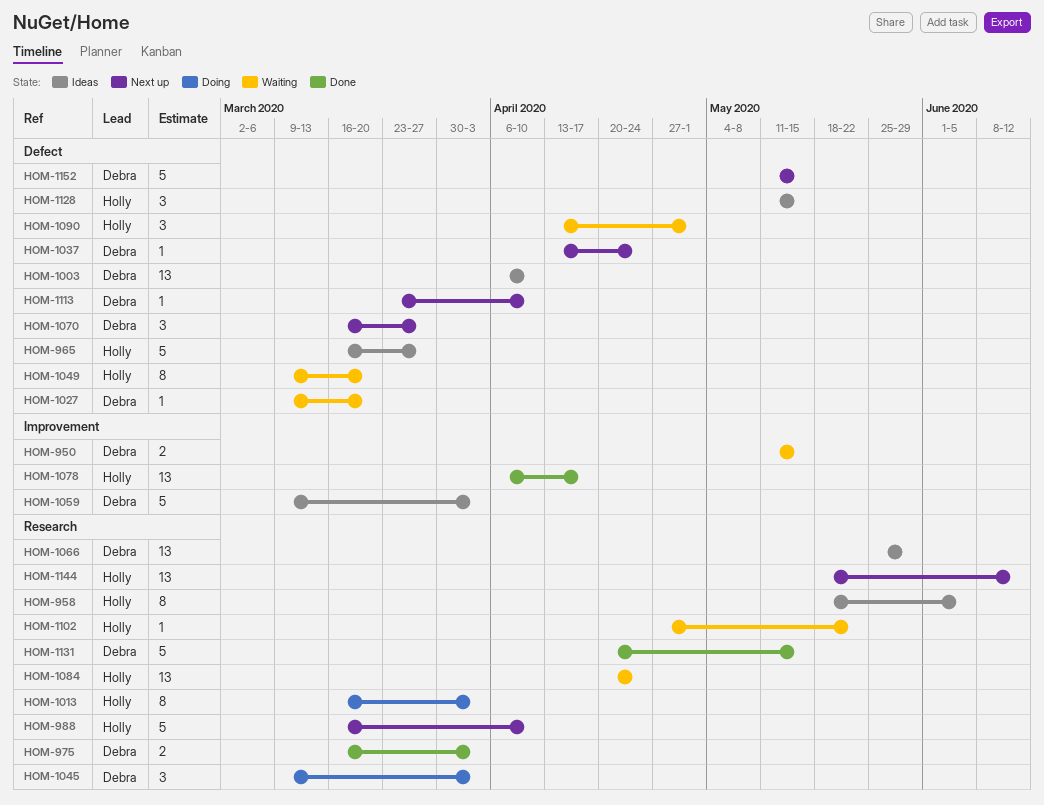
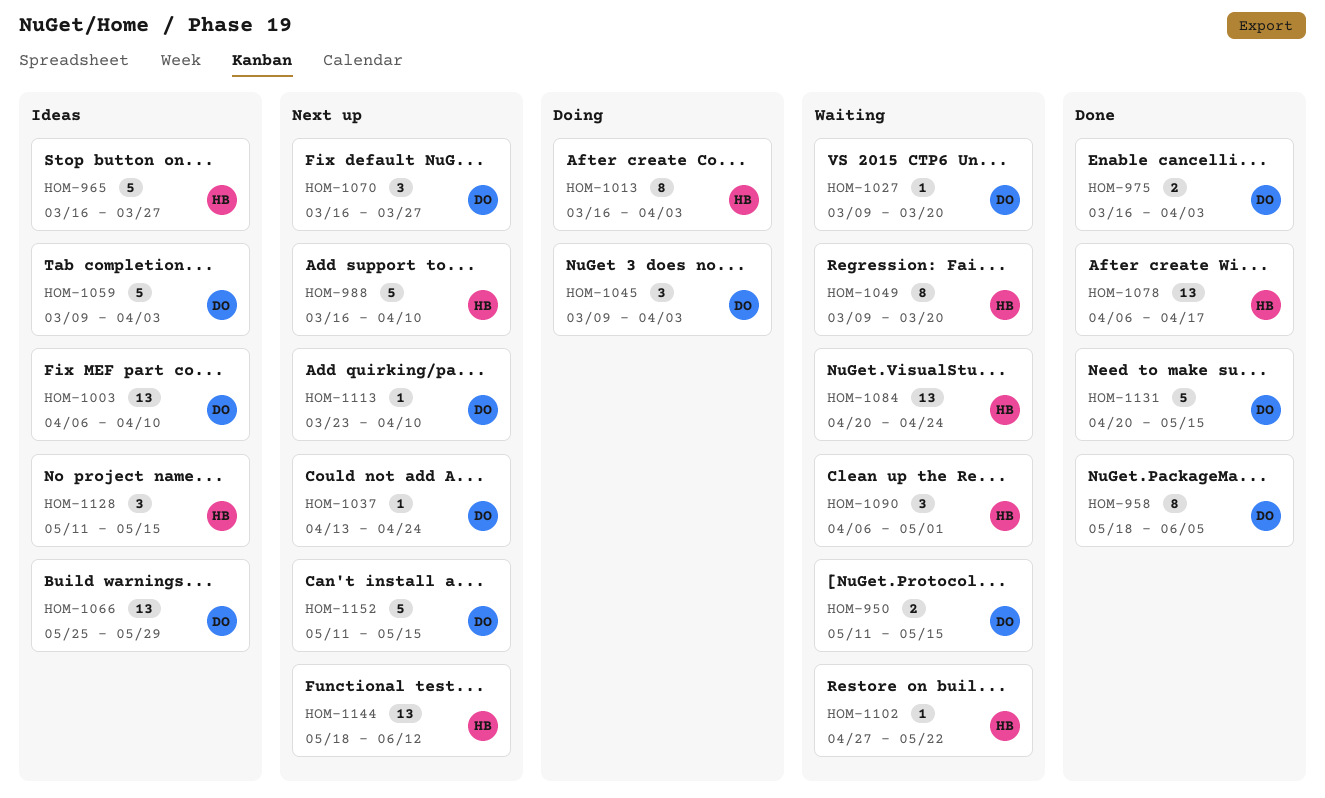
HOM-958, status: Ideas -> Done
HOM-958, owner: Holly -> Debra
HOM-1090, start: Apr 13 -> Apr 6

